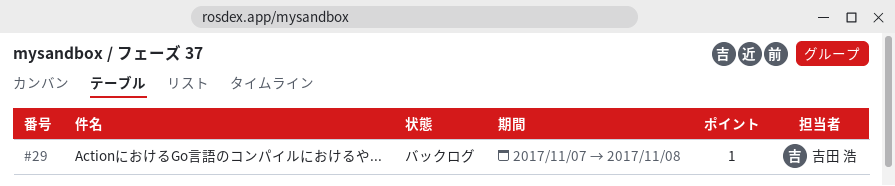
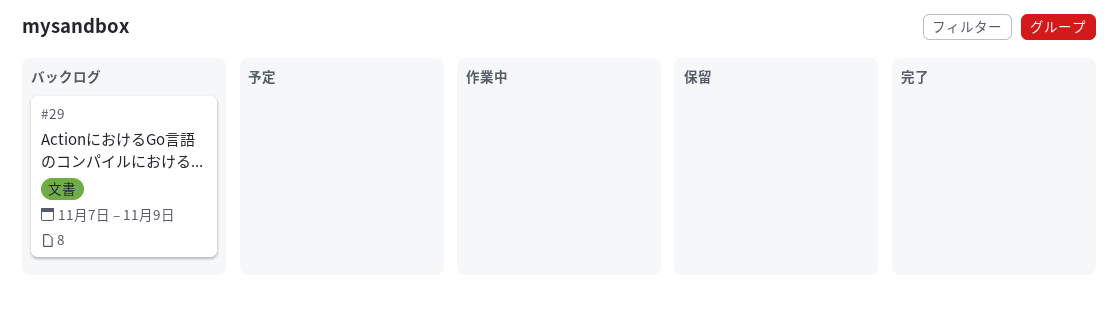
#29, due: Nov 8 -> Nov 9

